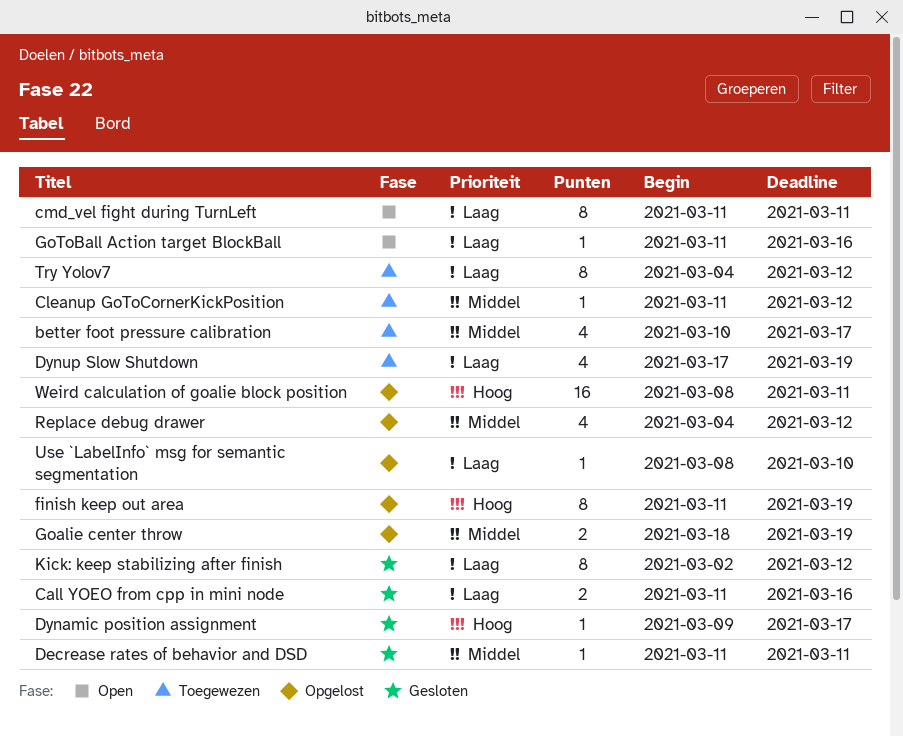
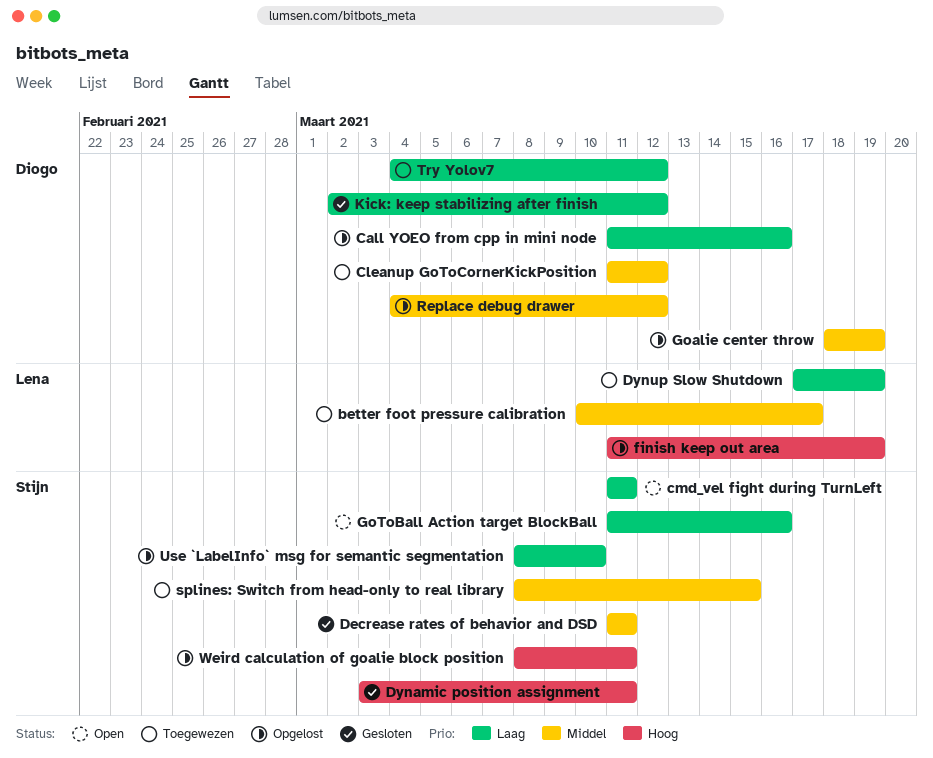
Call YOEO from cpp in mini node, status: Gesloten -> Opgelost
Dynamic position assignment, start: Mar 9 -> Mar 3
Dynamic position assignment, due: Mar 17 -> Mar 11
splines: Switch from head-only to real library: none -> present

